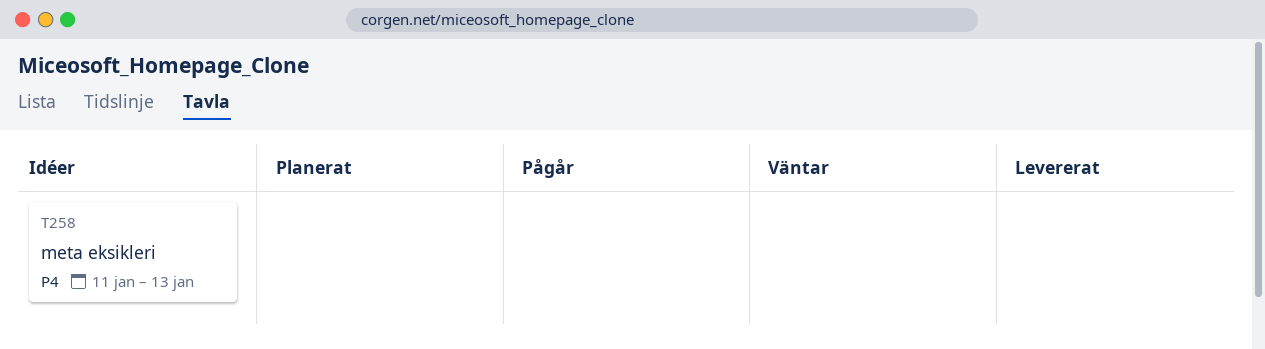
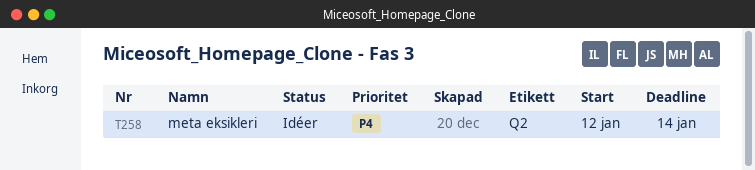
T258, start: Jan 11 -> Jan 12
T258, due: Jan 13 -> Jan 14

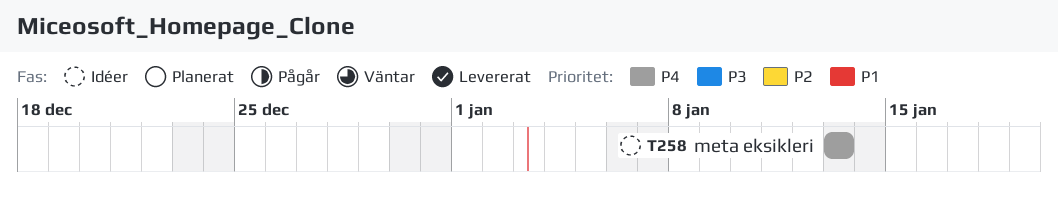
T258, start: Jan 12 -> Jan 13
T258, due: Jan 14 -> Jan 13

